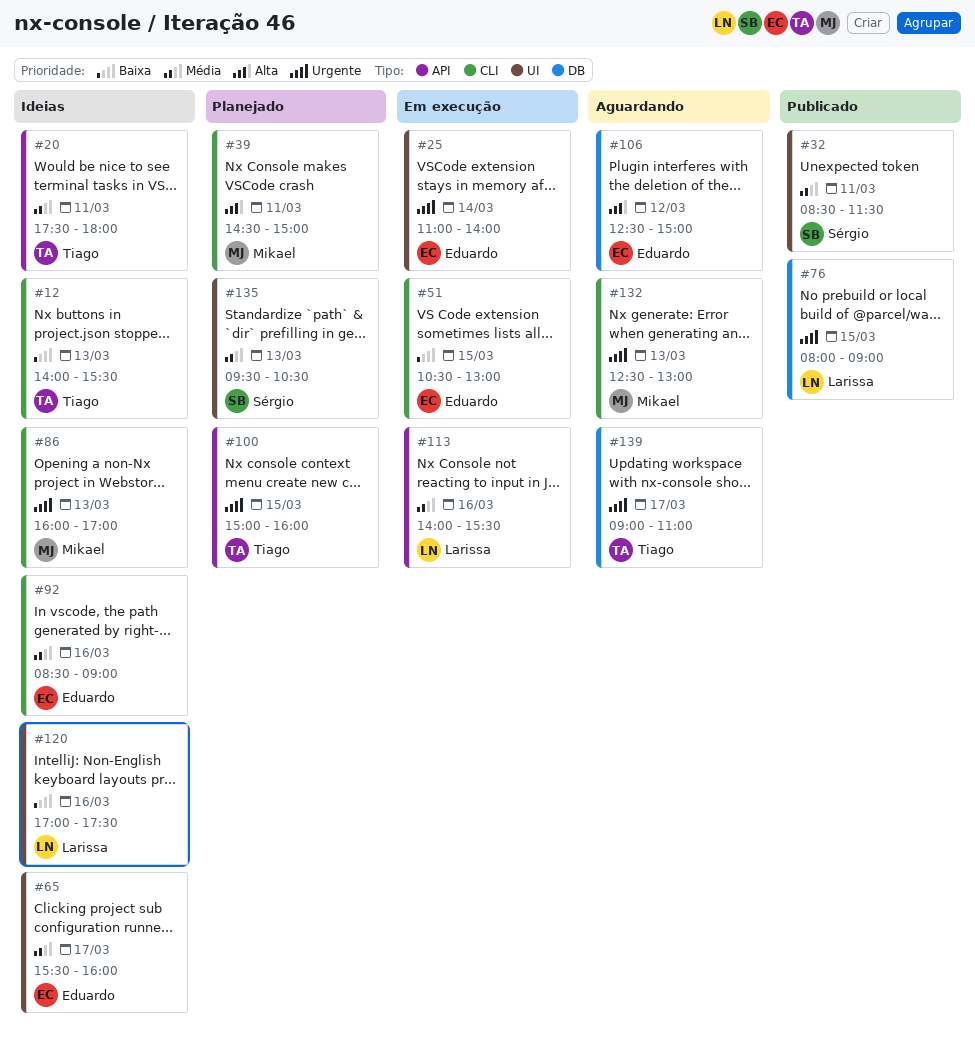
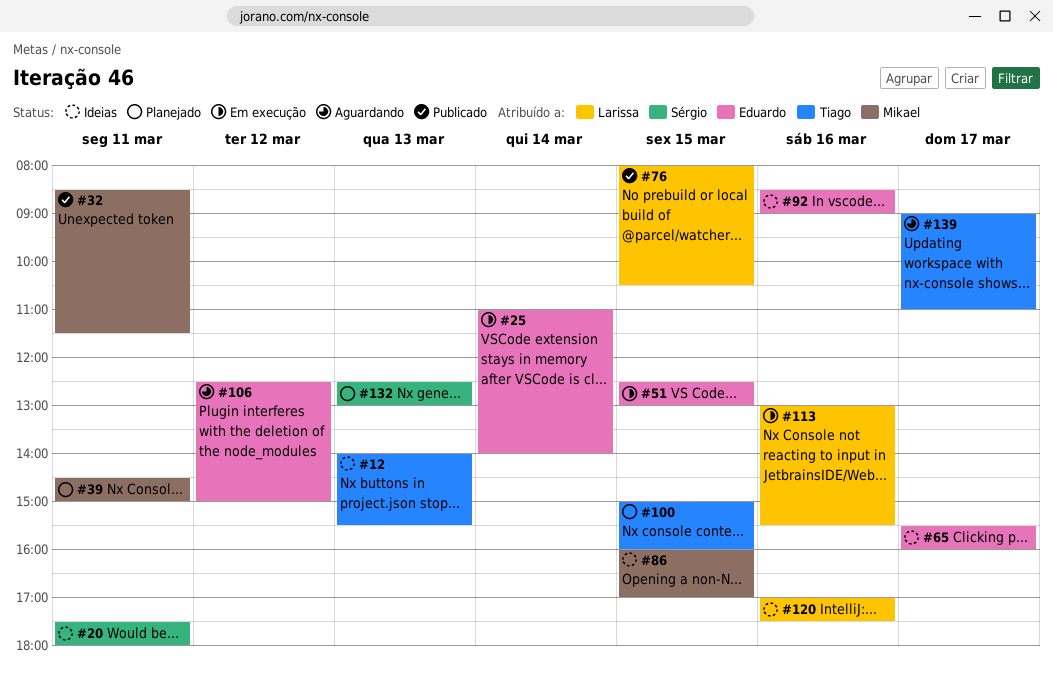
#20, owner: Tiago -> Sérgio
#32, owner: Sérgio -> Mikael
#51, begins: 10:30 -> 12:30
#76, ends: 09:00 -> 10:30
#86, day: Mar 13 -> Mar 15
#113, begins: 14:00 -> 13:00
#132, status: Aguardando -> Planejado
#132, owner: Mikael -> Sérgio
#135: present -> none

